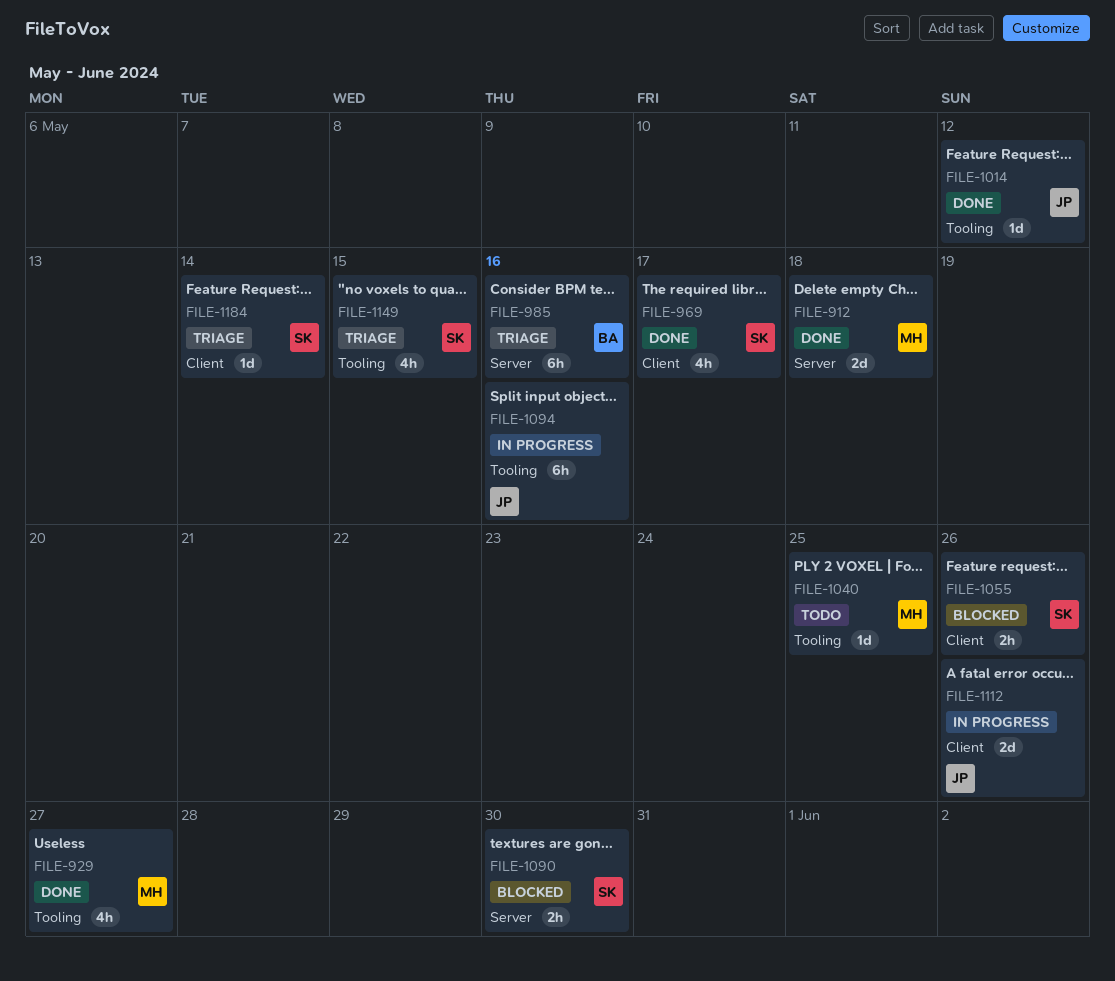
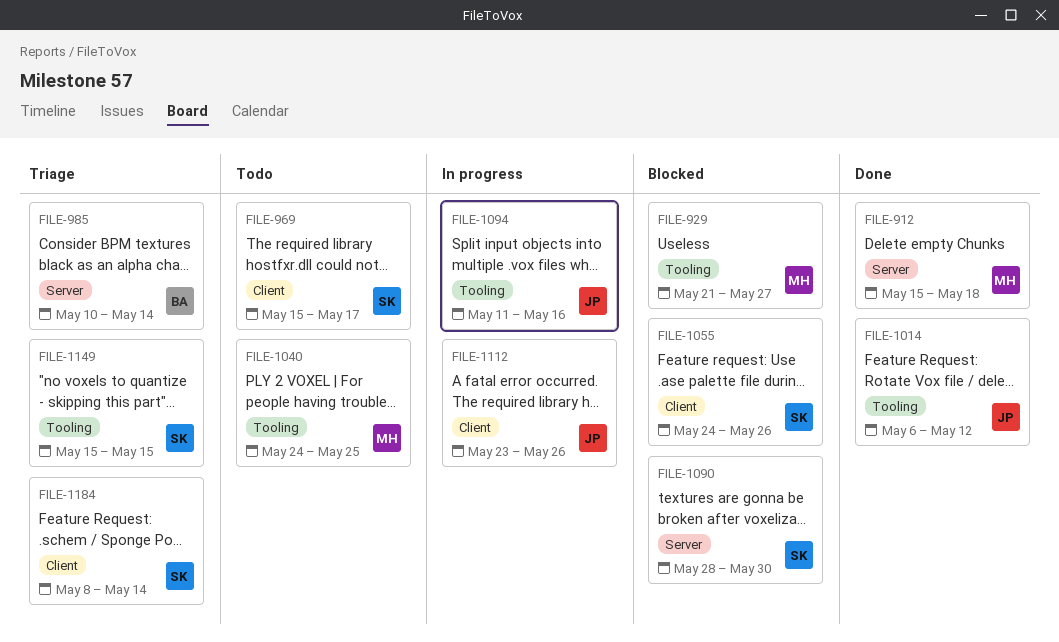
FILE-929, status: Done -> Blocked
FILE-969, status: Done -> Todo
FILE-985, due: May 16 -> May 14

